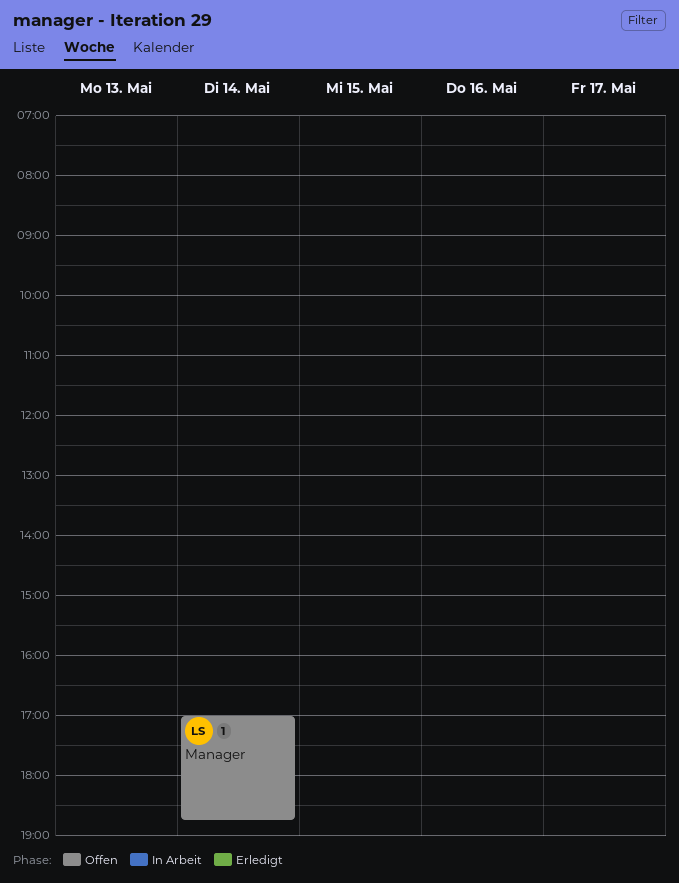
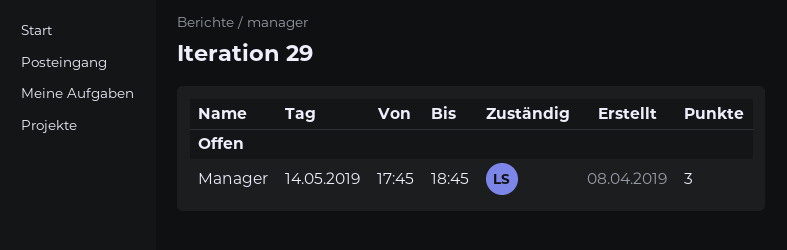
Manager, estimate: 1 -> 3
Manager, begins: 17:00 -> 17:45

